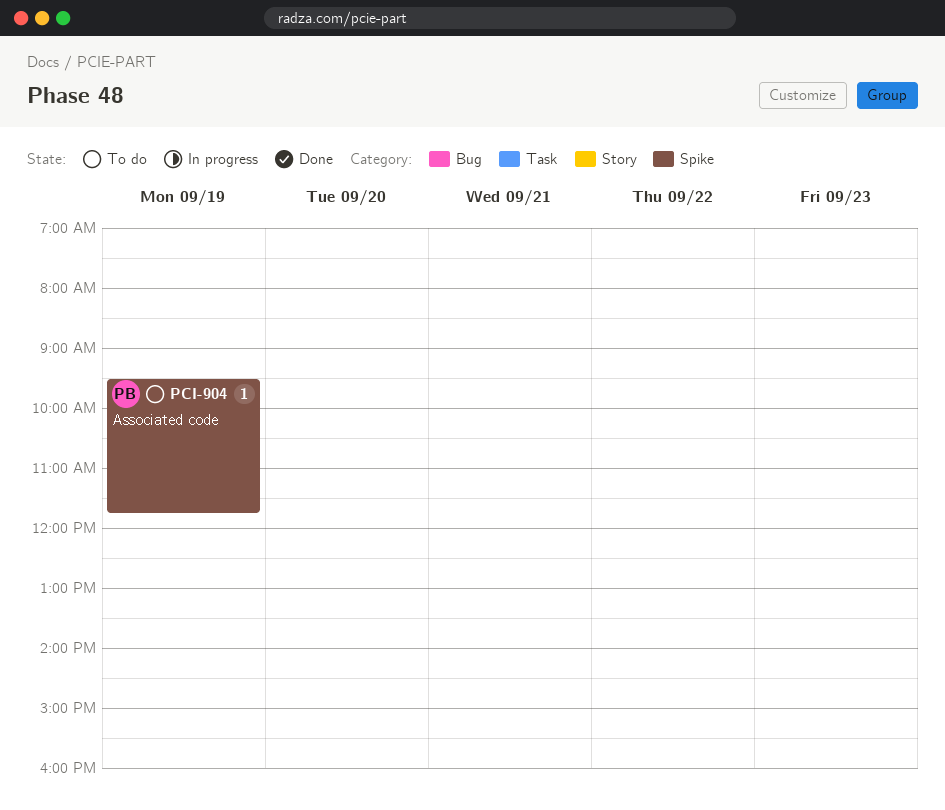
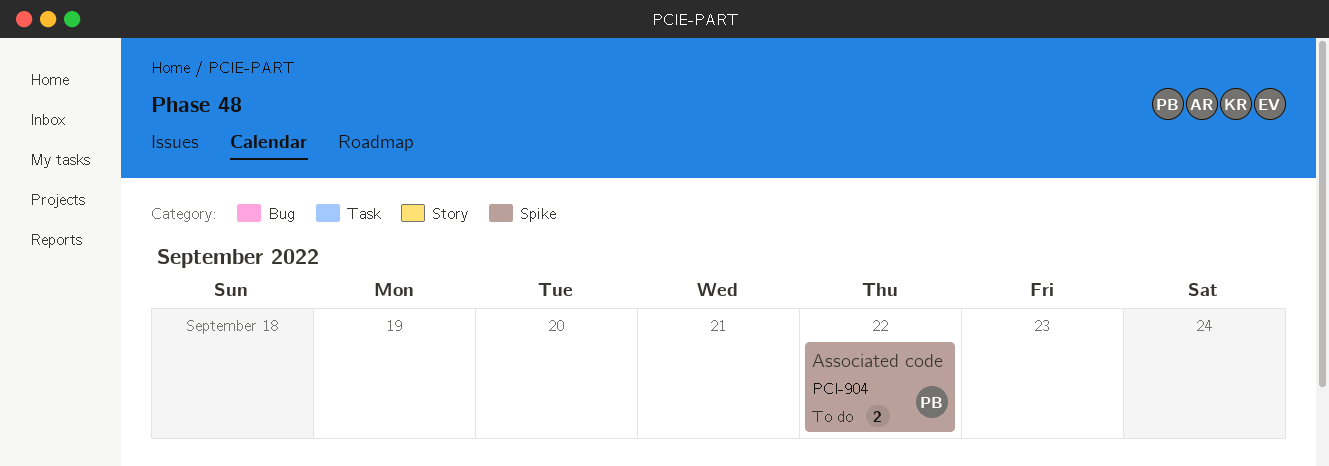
PCI-904, estimate: 1 -> 2
PCI-904, day: Sep 19 -> Sep 22

